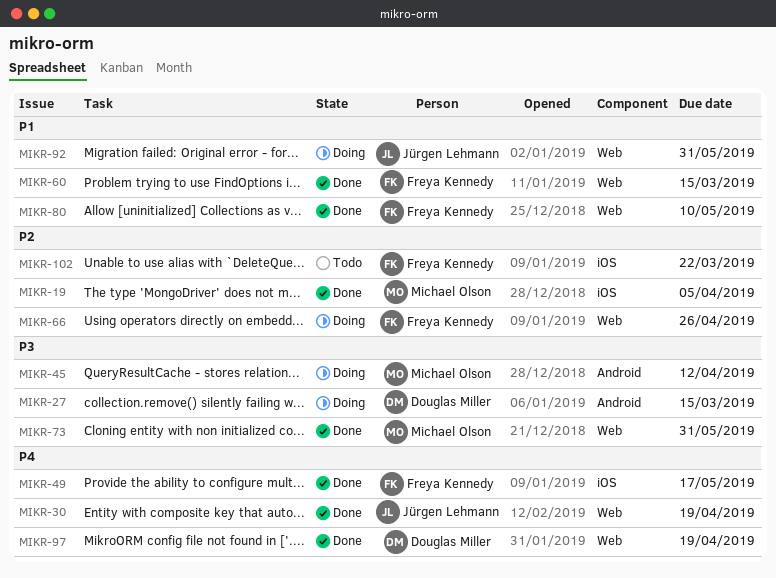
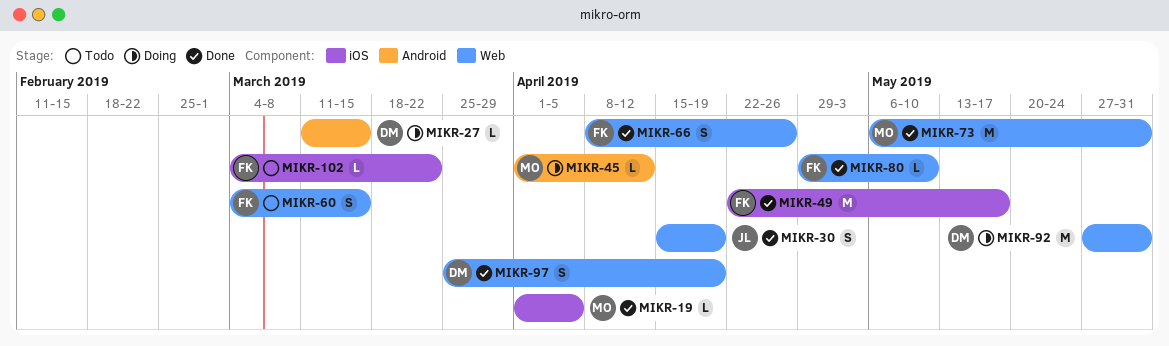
MIKR-60, status: Done -> Todo
MIKR-66, status: Doing -> Done
MIKR-92, owner: Jürgen Lehmann -> Douglas Miller

